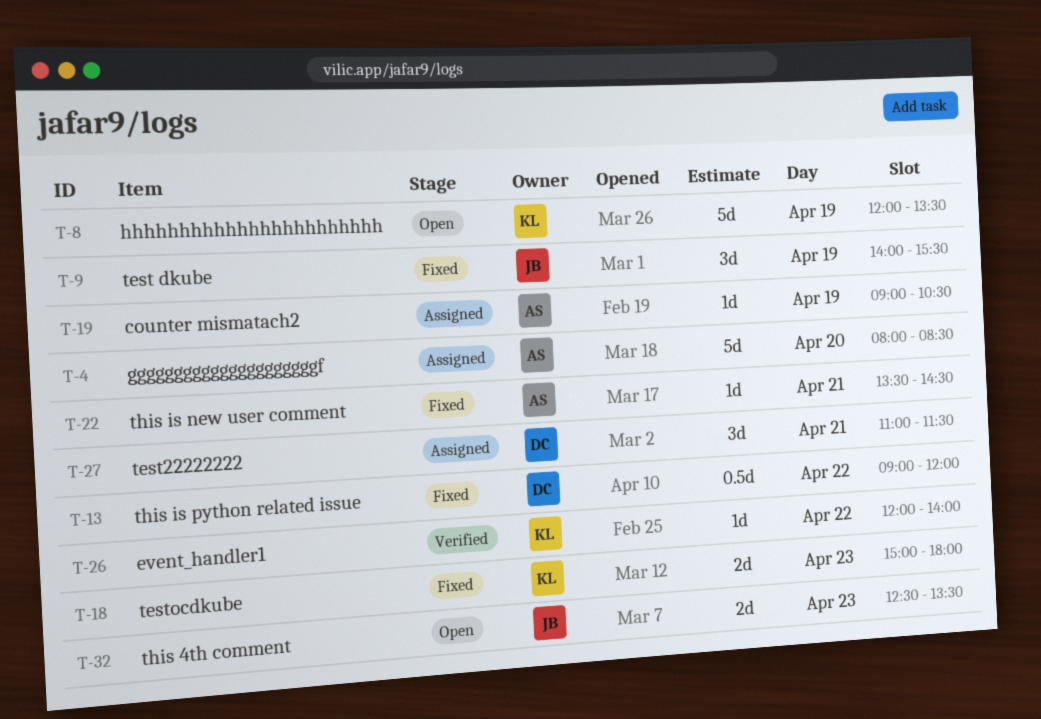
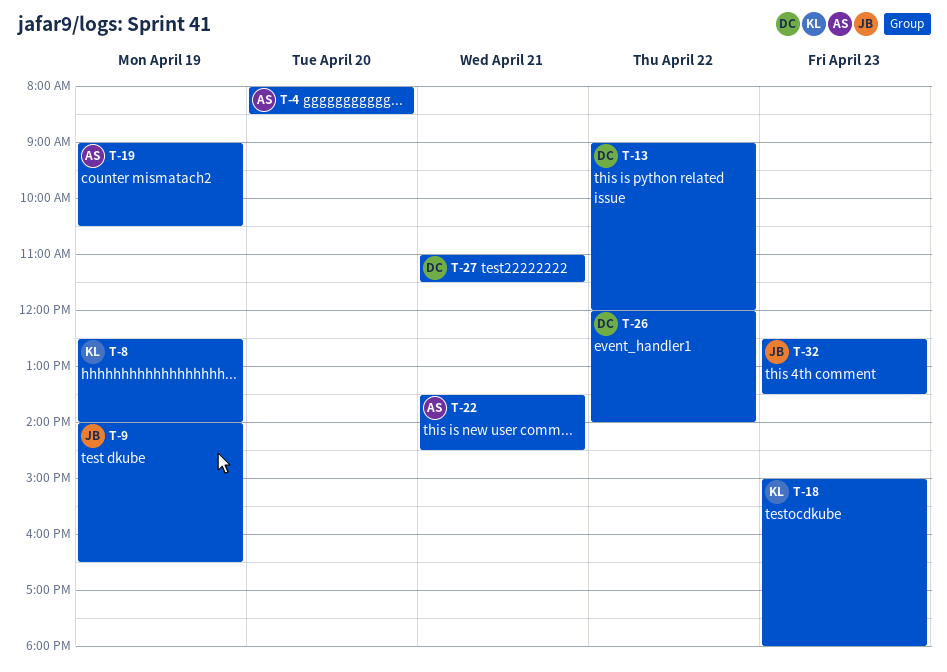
T-8, begins: 12:00 -> 12:30
T-8, ends: 13:30 -> 14:00
T-9, ends: 15:30 -> 16:30
T-26, owner: KL -> DC

